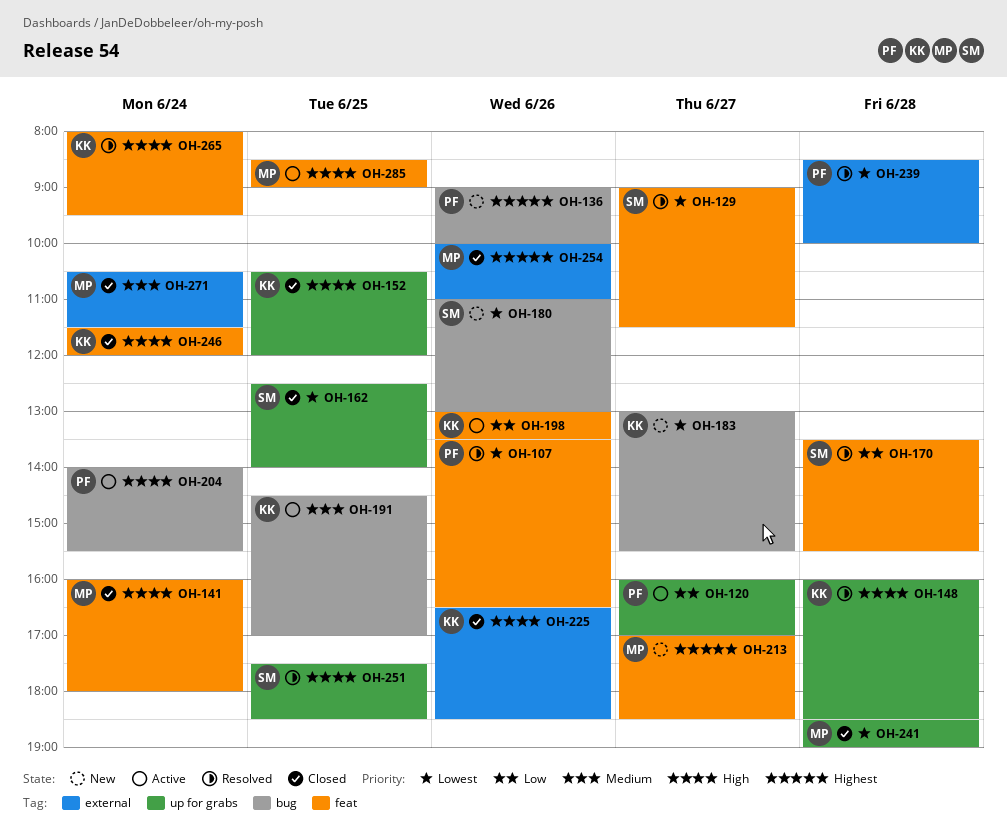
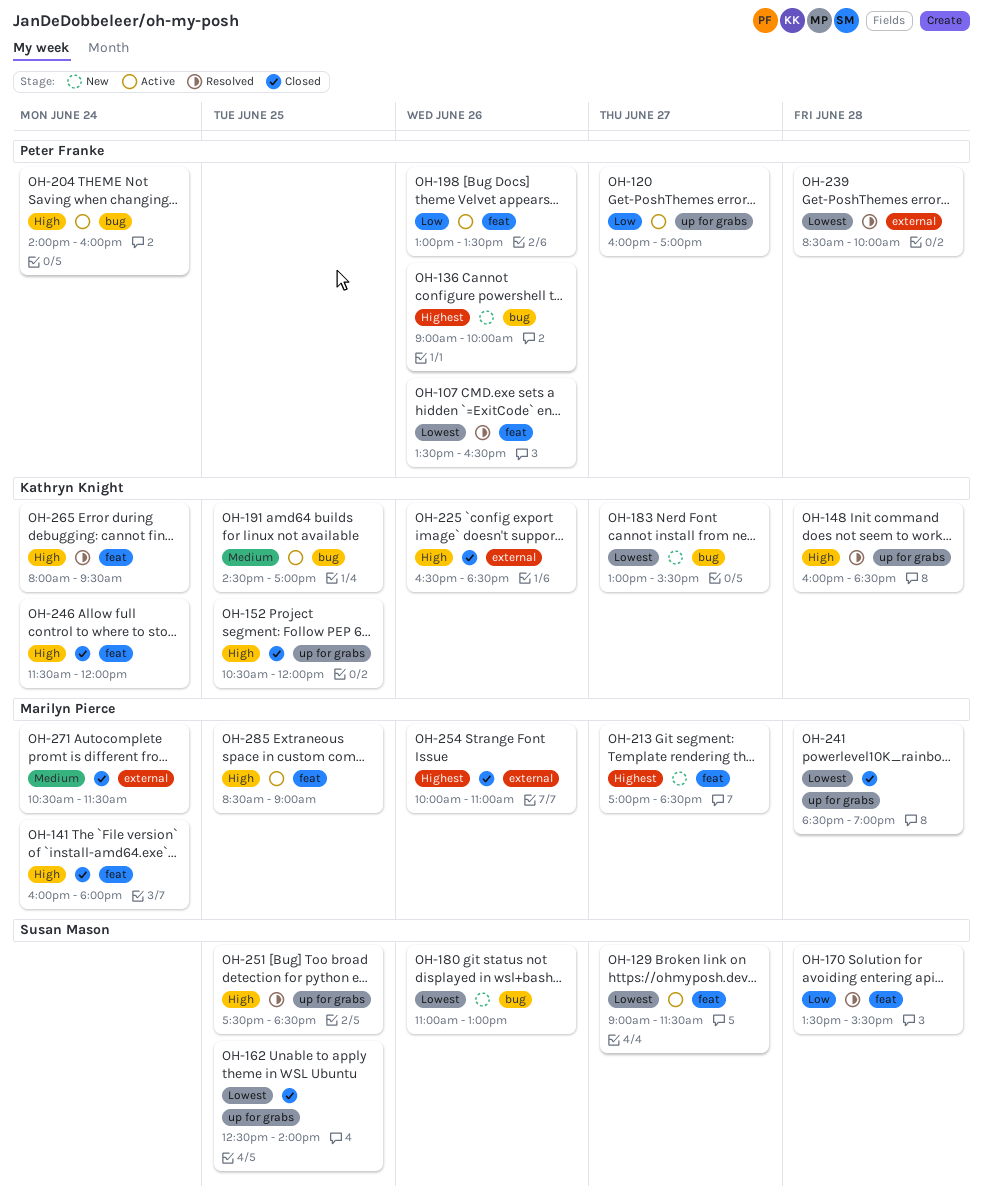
OH-129, status: Resolved -> Active
OH-198, owner: Kathryn Knight -> Peter Franke
OH-204, ends: 15:30 -> 16:00

